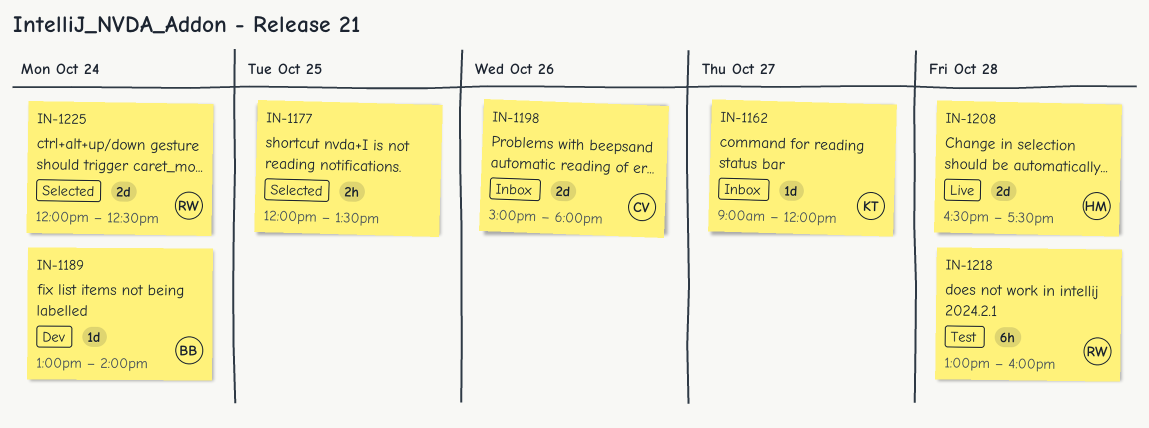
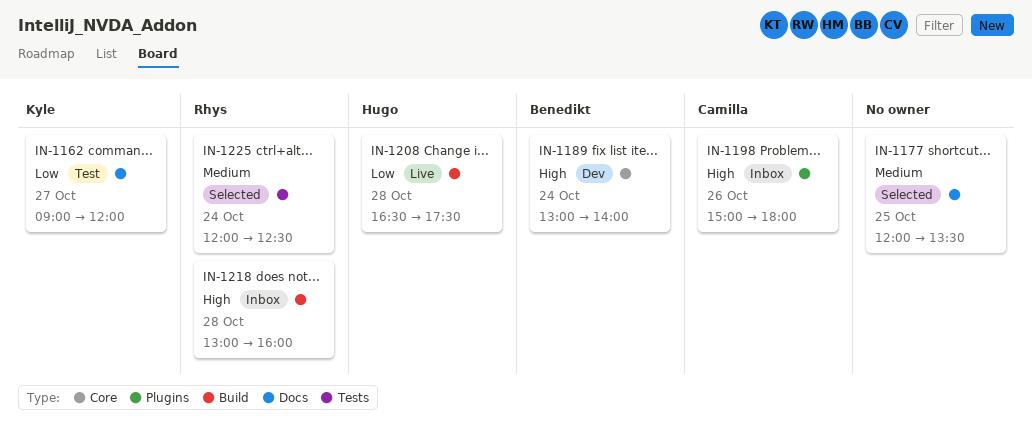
IN-1162, status: Inbox -> Test
IN-1218, status: Test -> Inbox

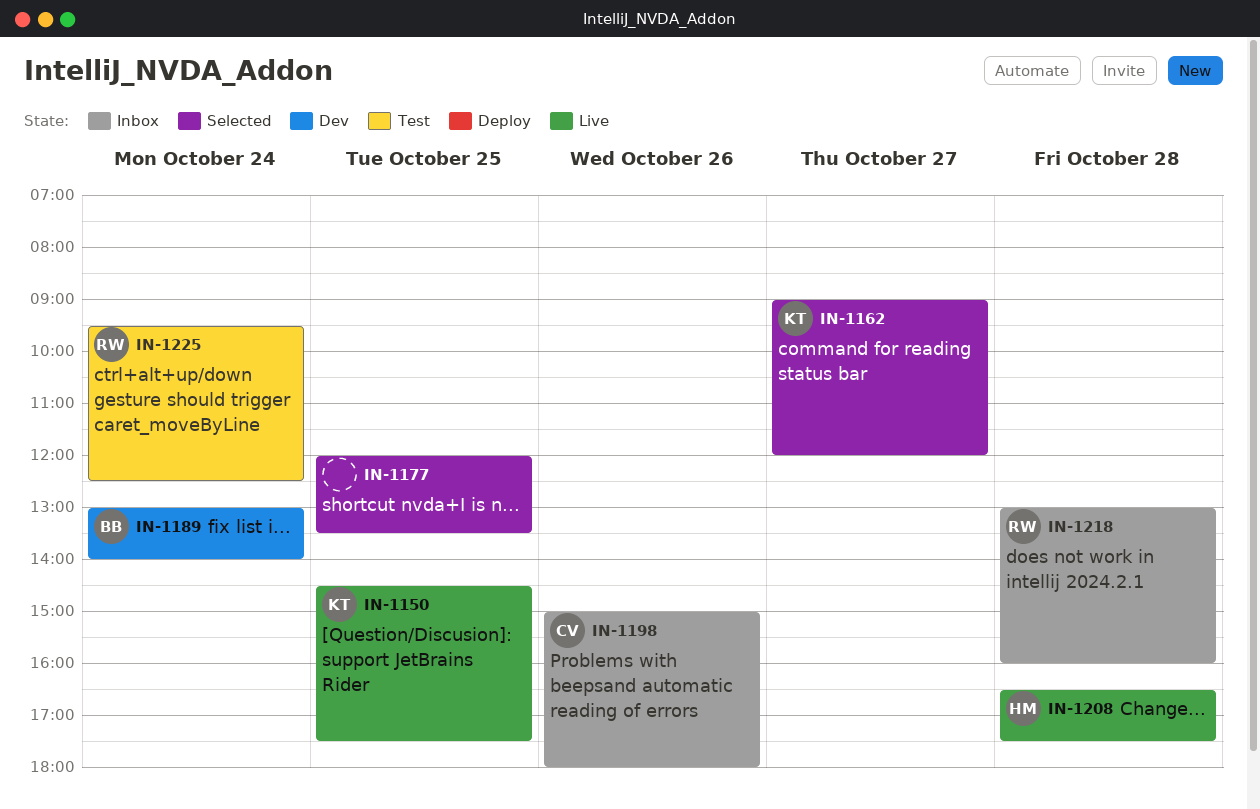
IN-1150: none -> present
IN-1162, status: Test -> Selected
IN-1225, status: Selected -> Test
IN-1225, begins: 12:00 -> 09:30

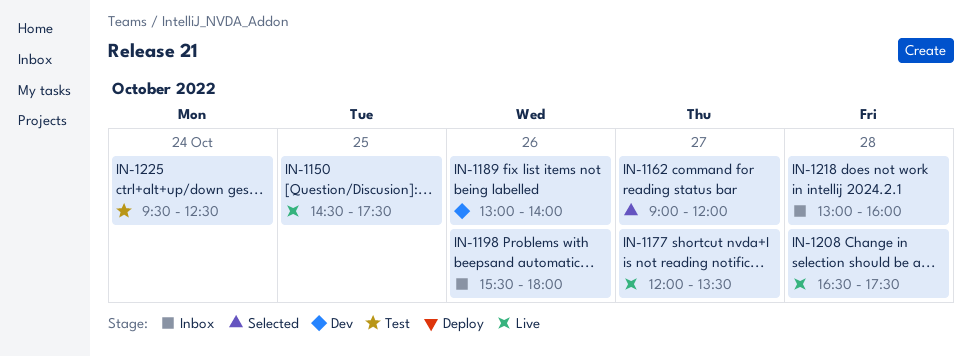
IN-1177, status: Selected -> Live
IN-1177, day: Oct 25 -> Oct 27
IN-1189, day: Oct 24 -> Oct 26
IN-1198, begins: 15:00 -> 15:30

